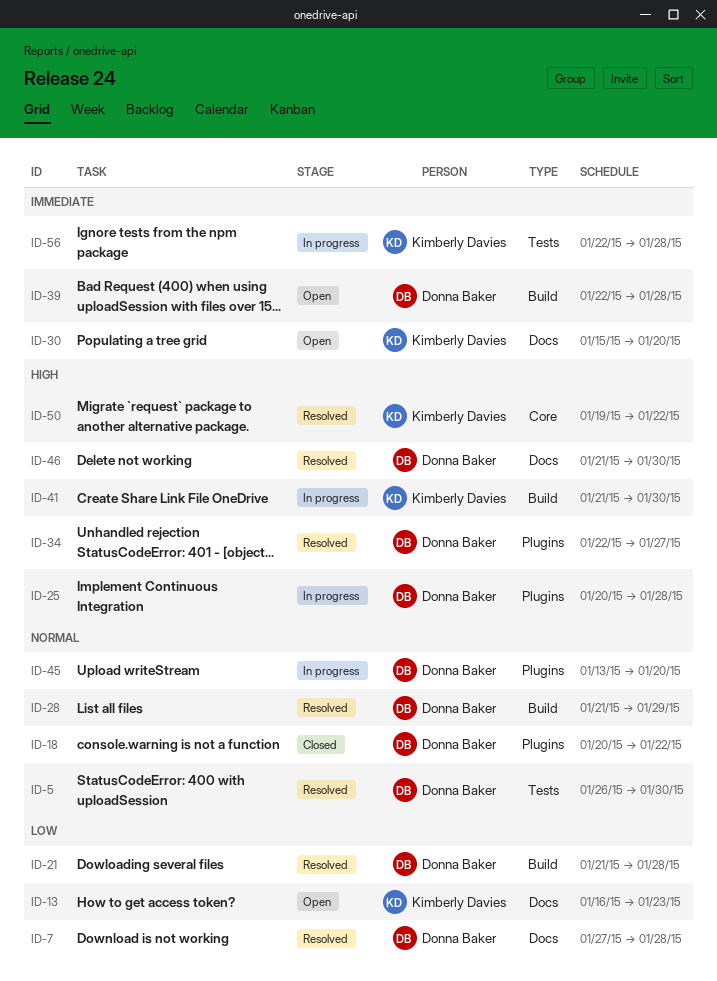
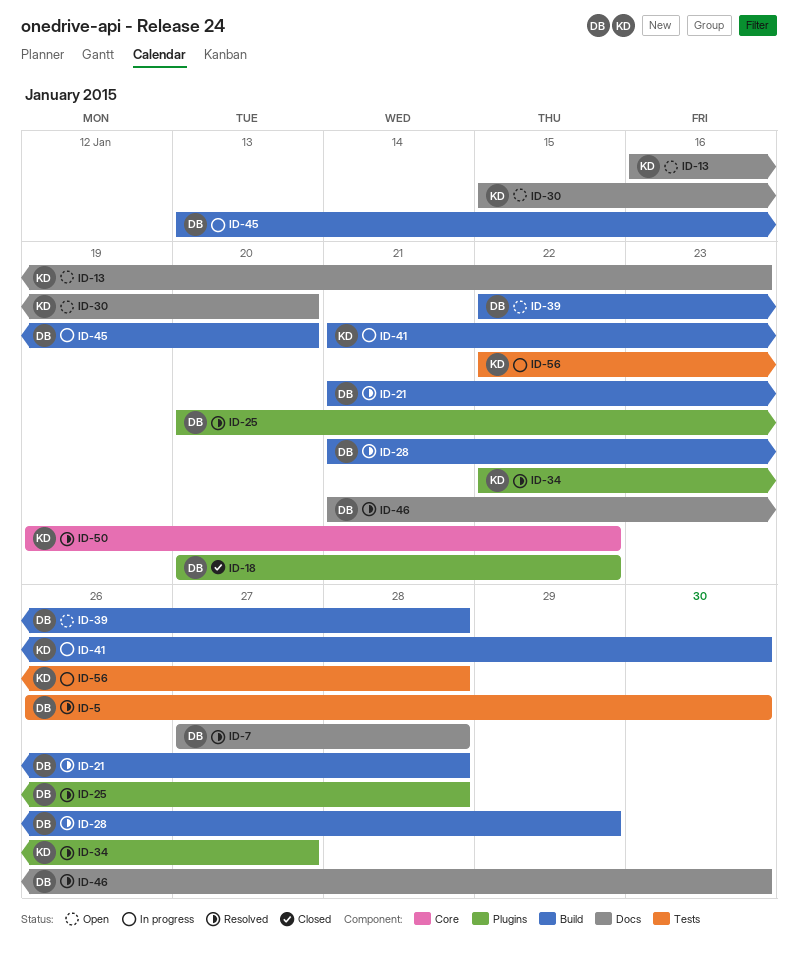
ID-25, status: In progress -> Resolved
ID-34, owner: Donna Baker -> Kimberly Davies
ID-45, label: Plugins -> Build

